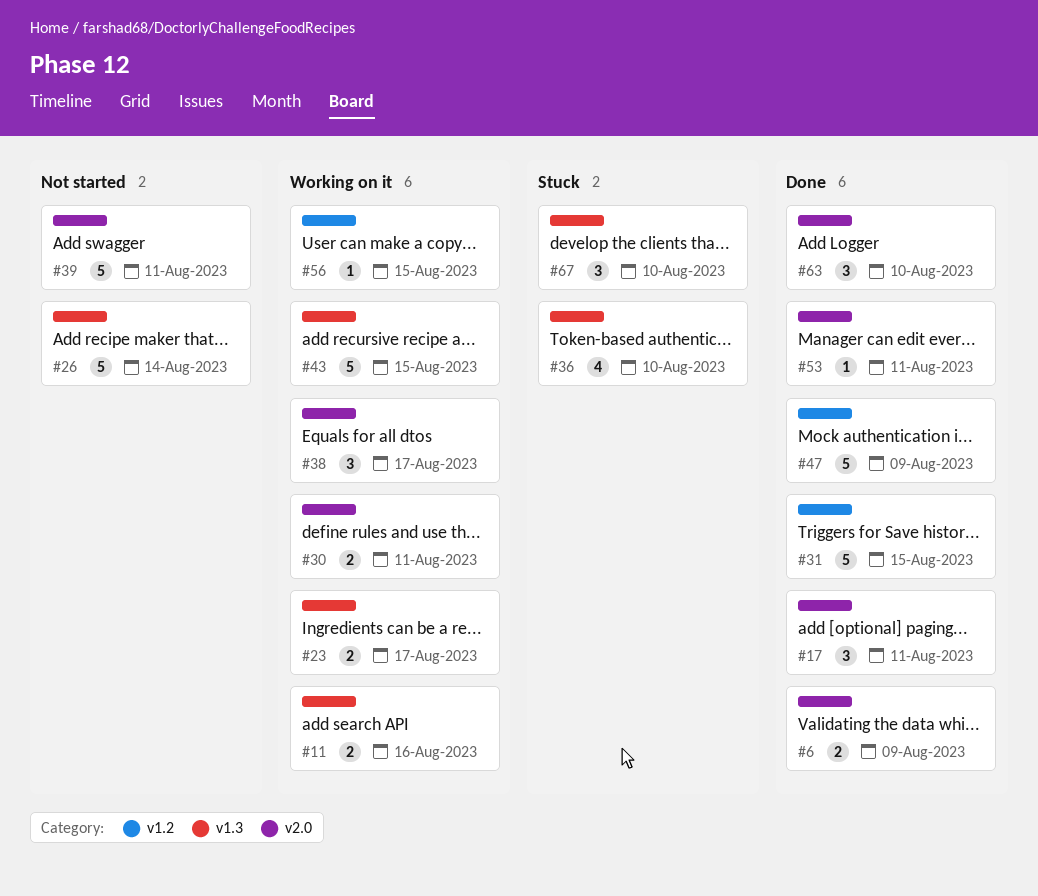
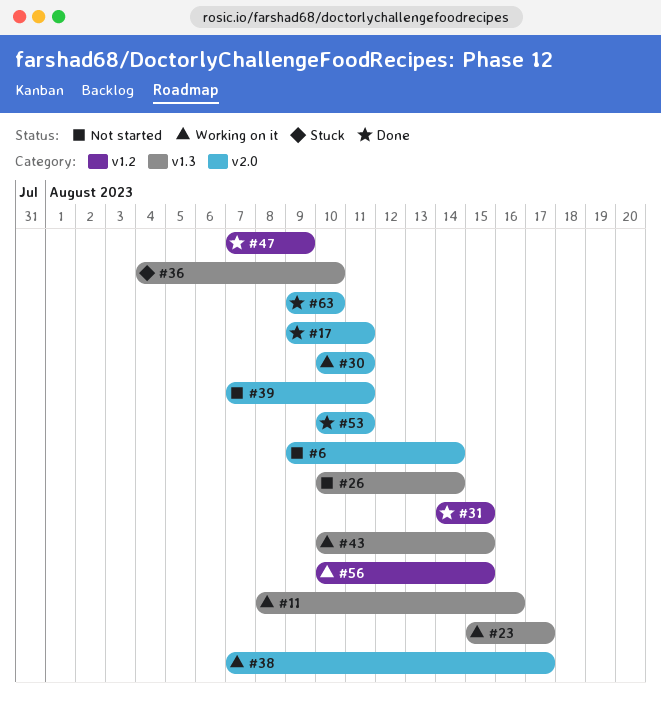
#6, status: Done -> Not started
#6, due: Aug 9 -> Aug 14
#67: present -> none

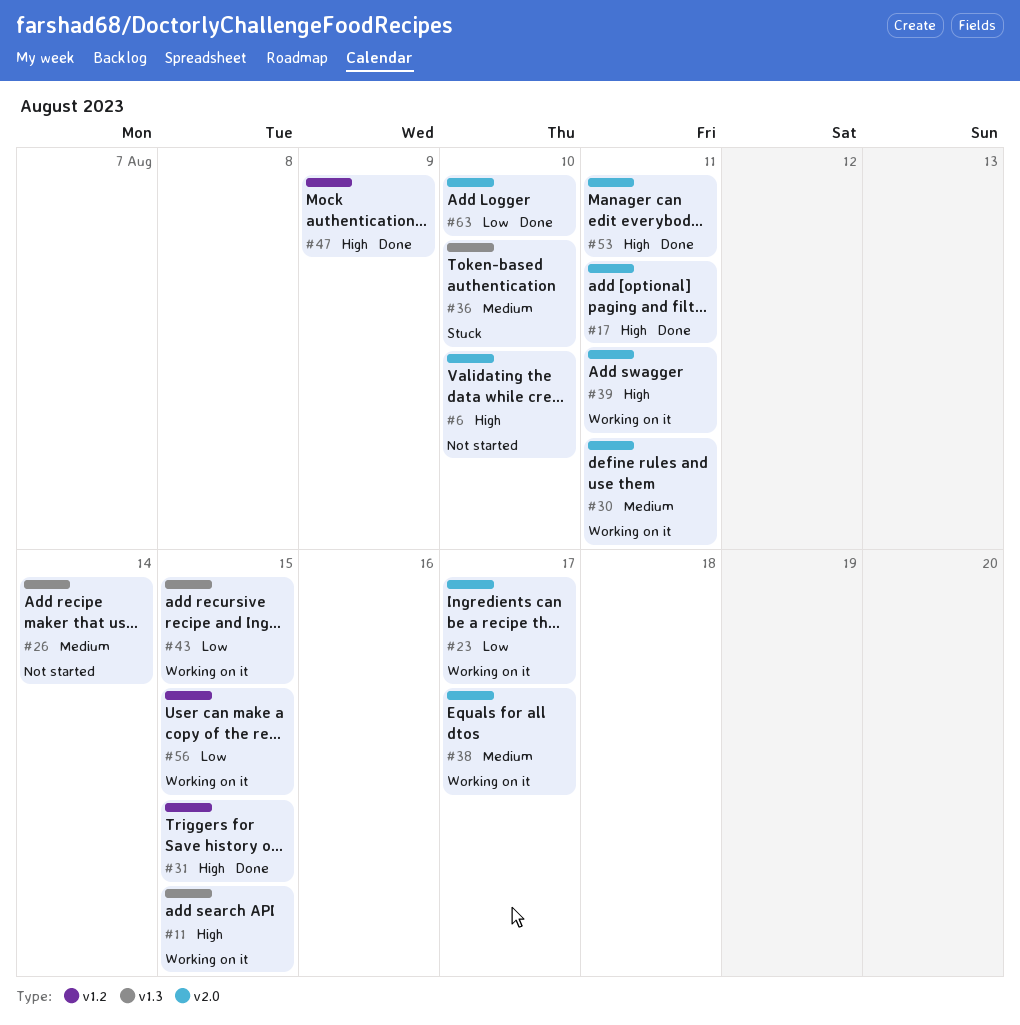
#6, due: Aug 14 -> Aug 10
#11, due: Aug 16 -> Aug 15
#23, label: v1.3 -> v2.0
#39, status: Not started -> Working on it

